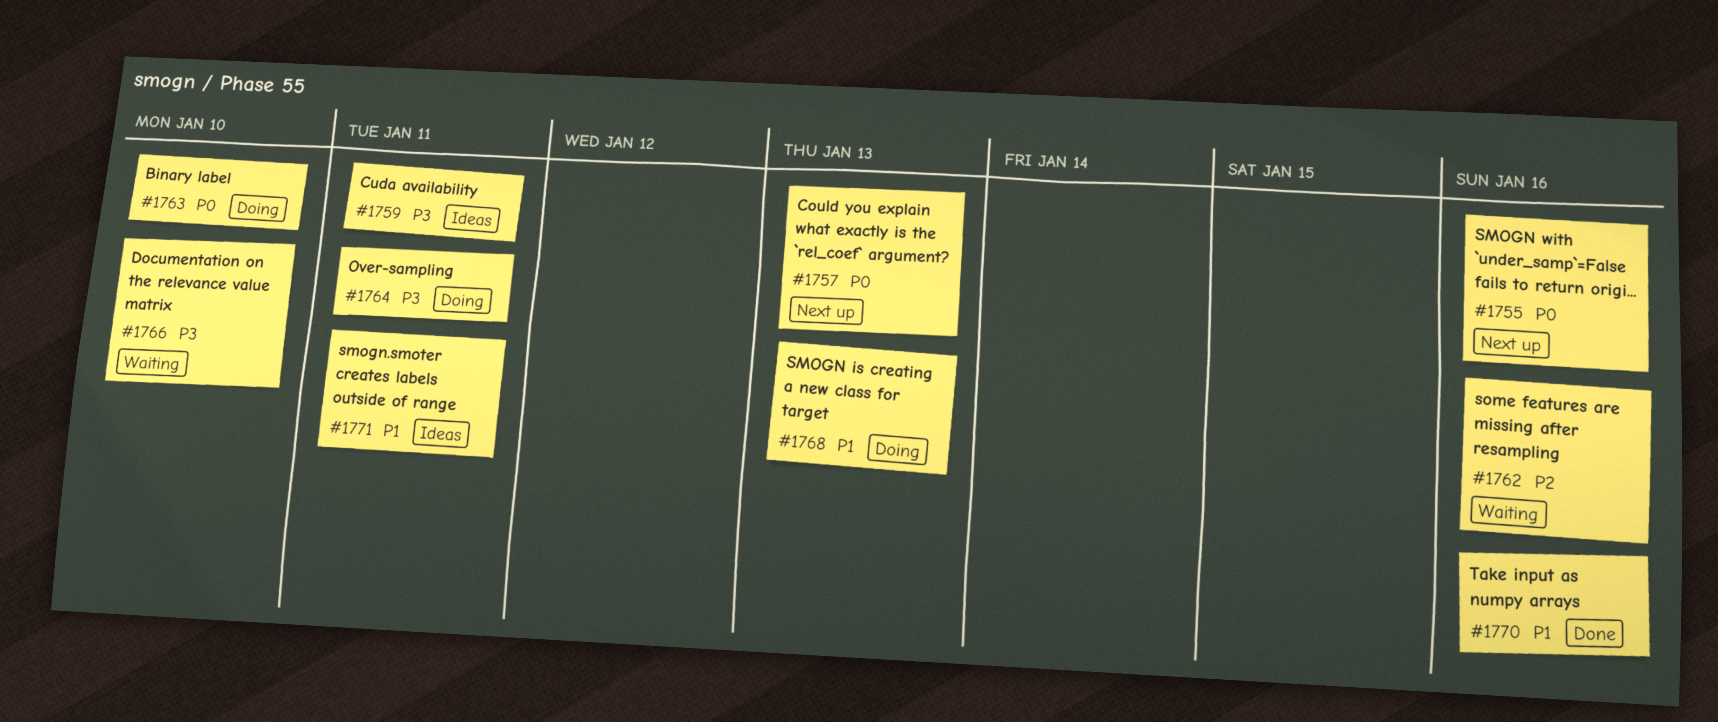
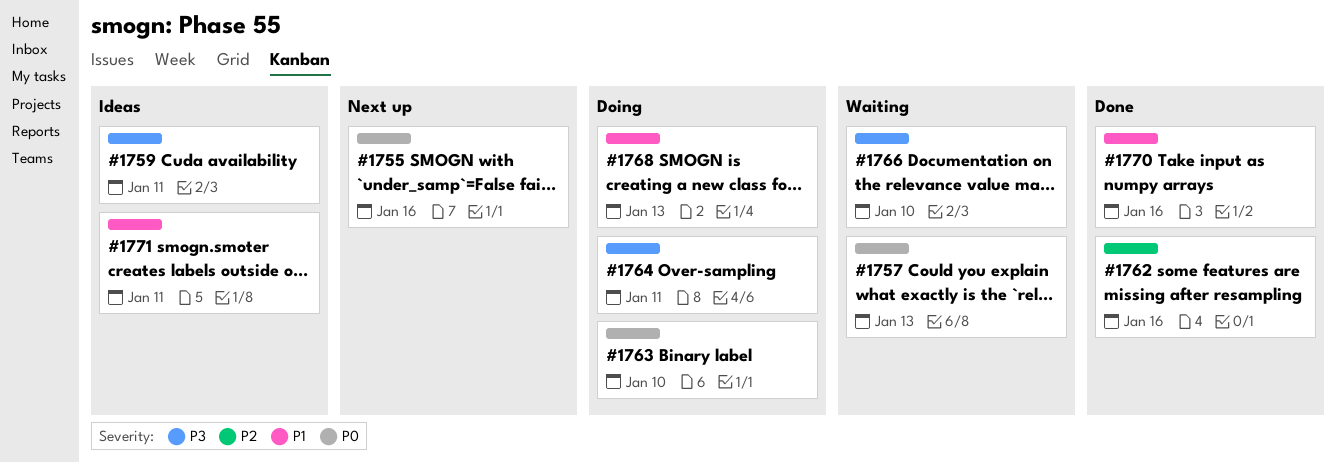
#1757, status: Next up -> Waiting
#1762, status: Waiting -> Done

